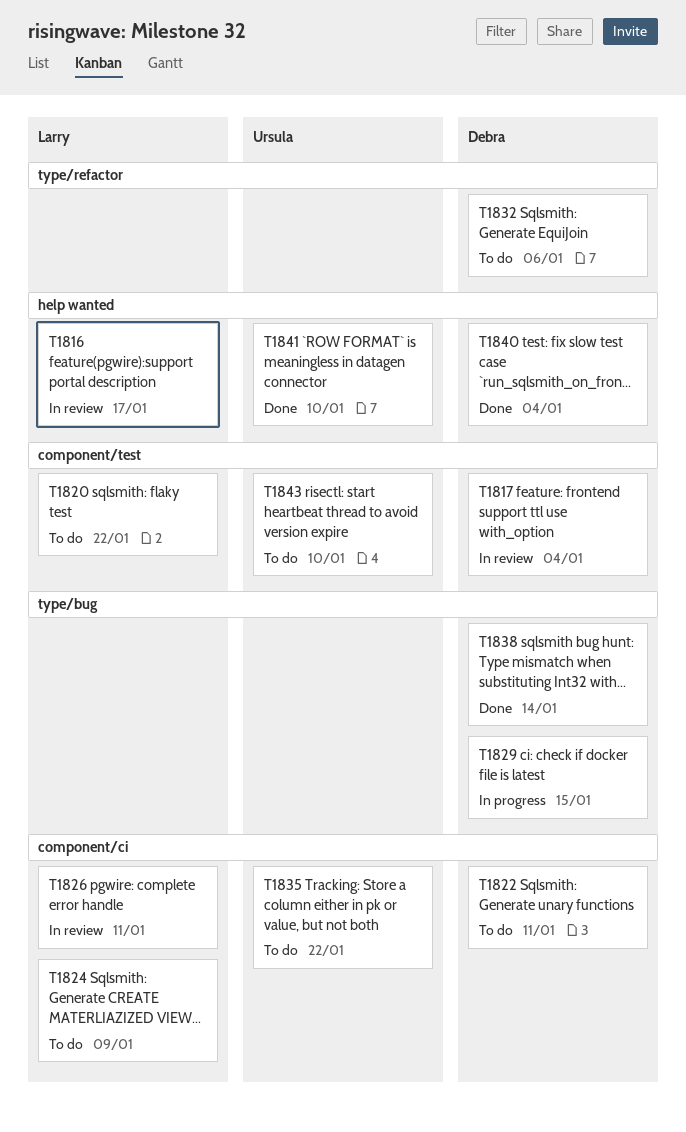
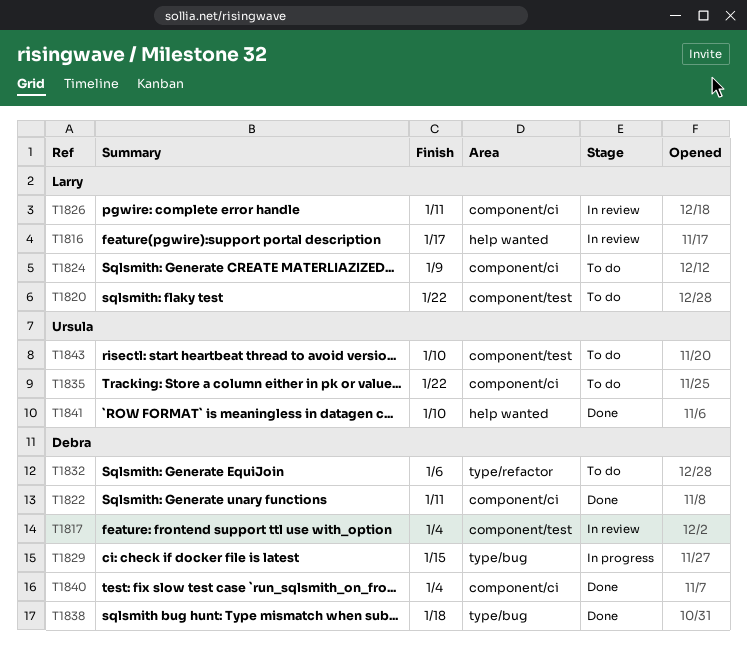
T1822, status: To do -> Done
T1838, due: Jan 14 -> Jan 18
T1840, label: help wanted -> component/ci

